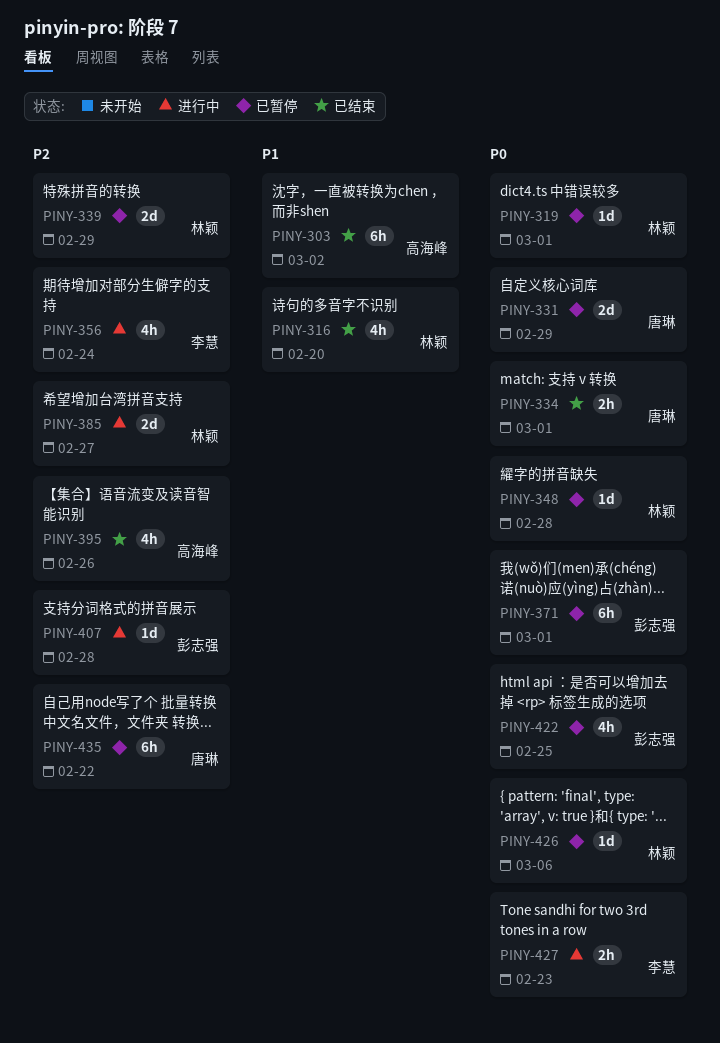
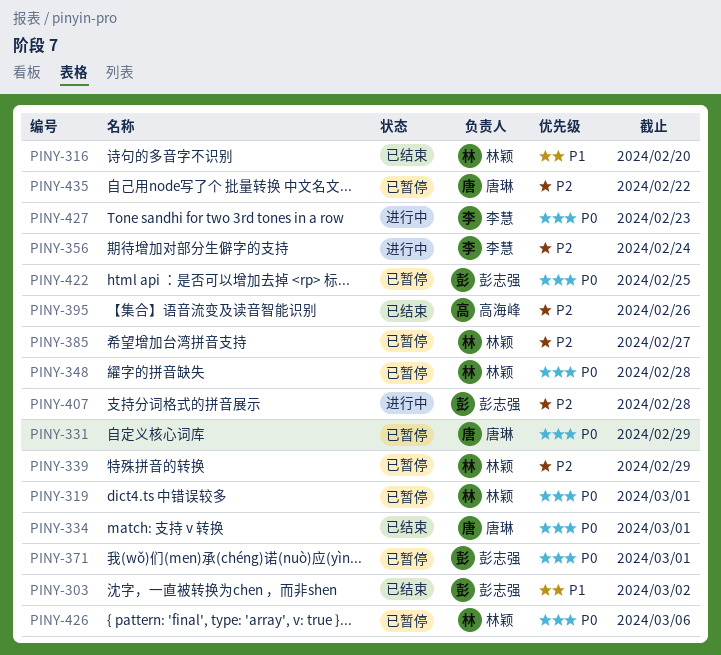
PINY-303, owner: 高海峰 -> 彭志强
PINY-385, status: 进行中 -> 已暂停

